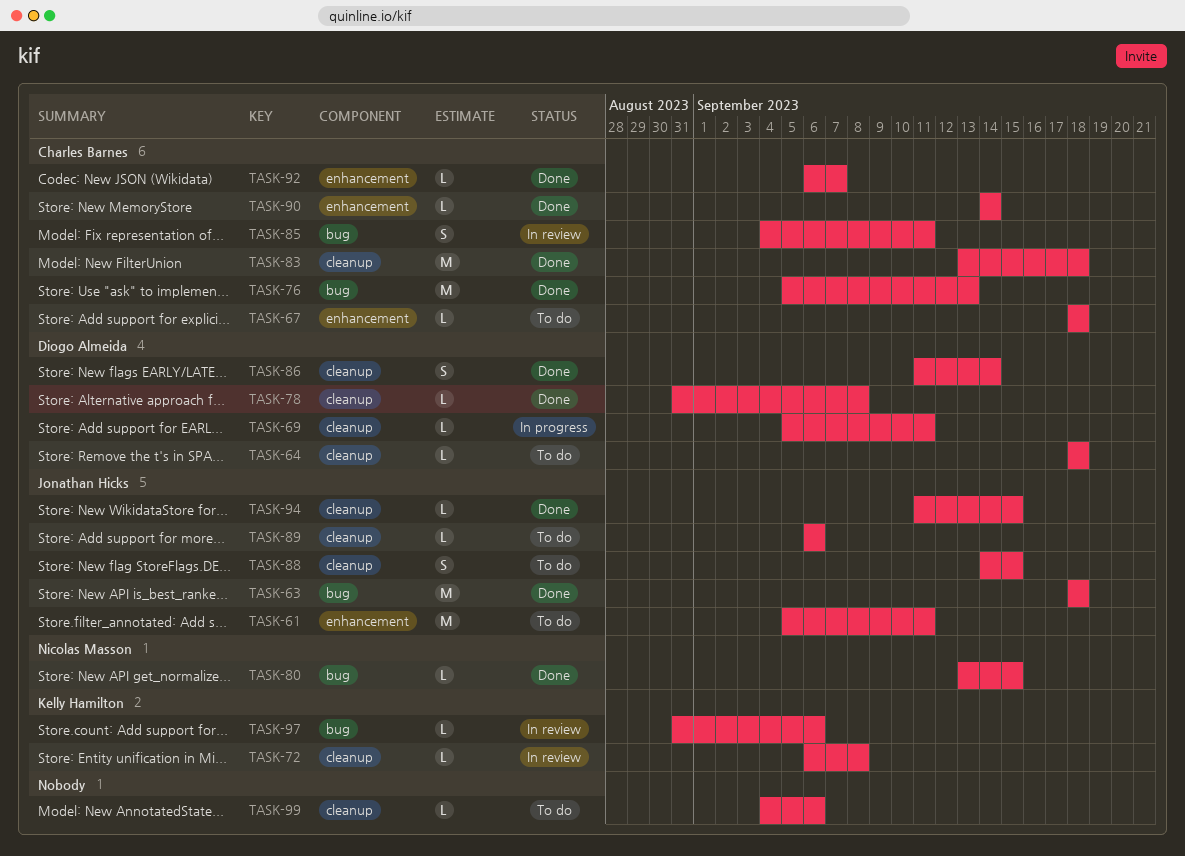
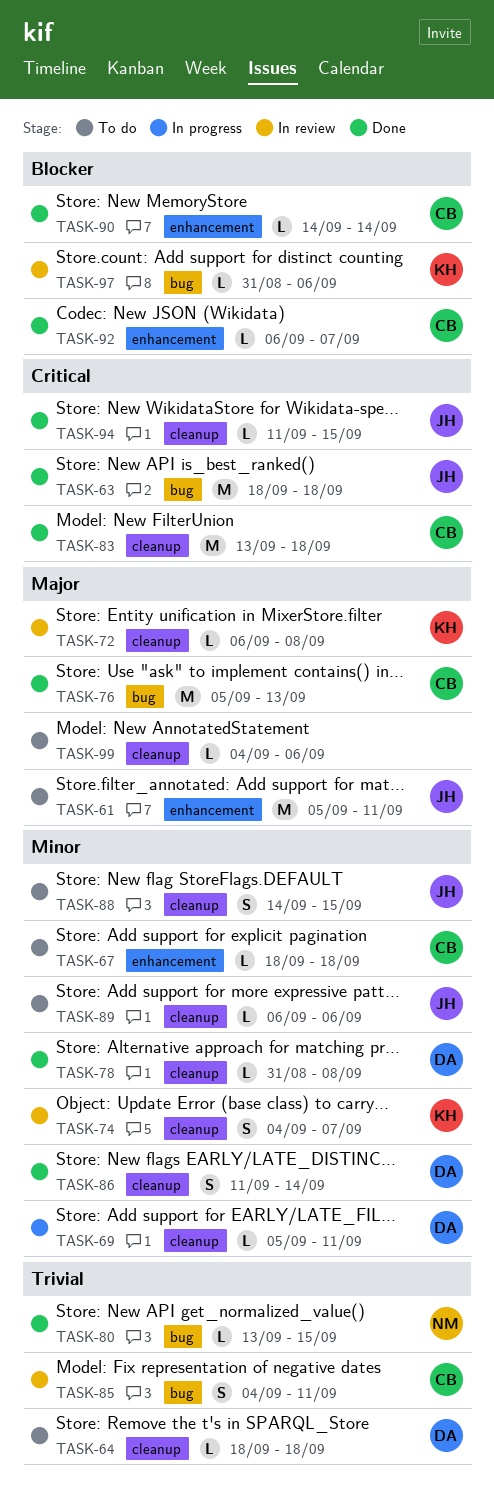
TASK-74: none -> present

